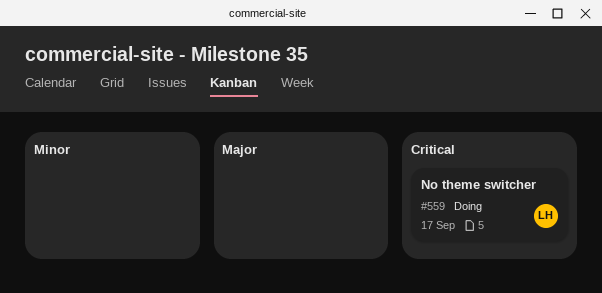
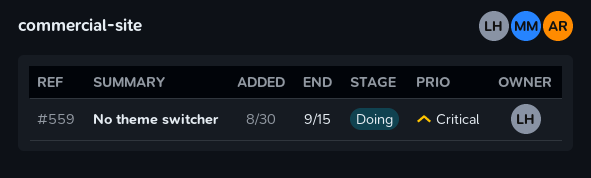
#559, due: Sep 17 -> Sep 15

